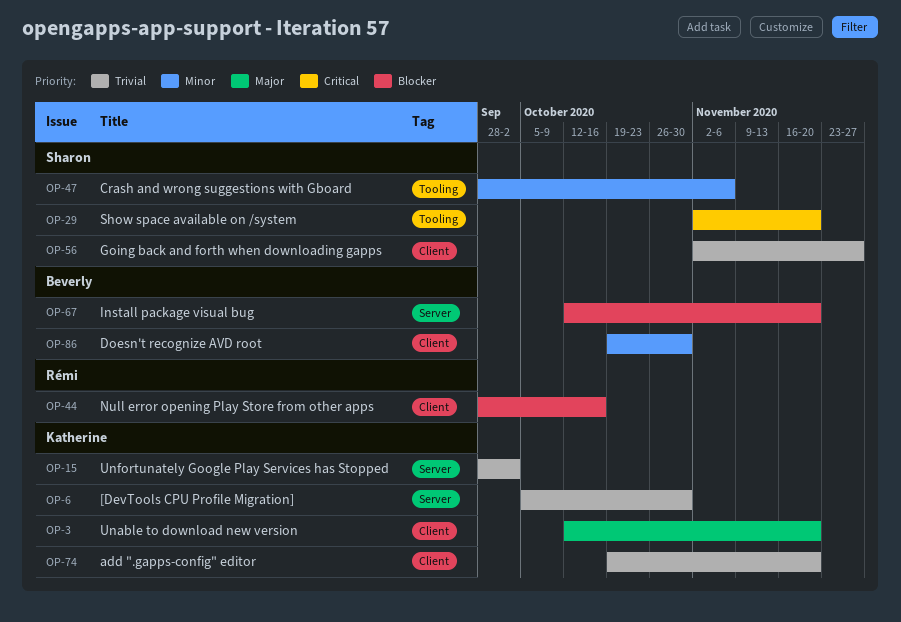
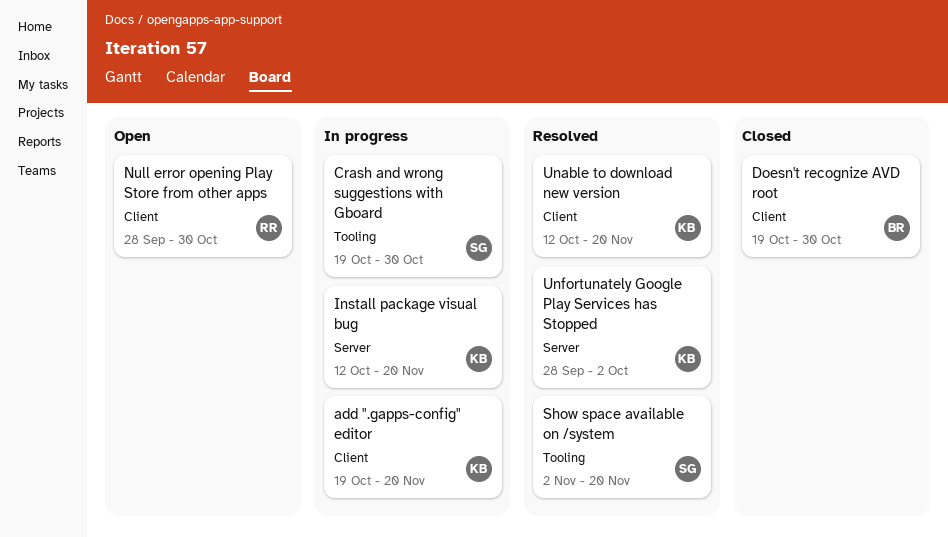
[DevTools CPU Profile Migration]: present -> none
Crash and wrong suggestions with Gboard, start: Sep 28 -> Oct 19
Crash and wrong suggestions with Gboard, due: Nov 6 -> Oct 30
Going back and forth when downloading gapps: present -> none
Install package visual bug, owner: Beverly -> Katherine
Null error opening Play Store from other apps, due: Oct 16 -> Oct 30

